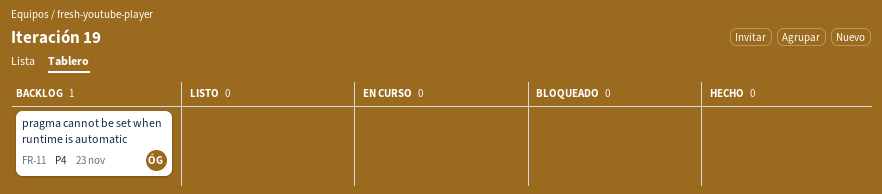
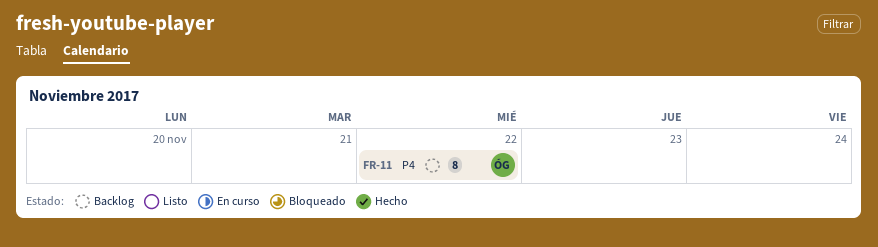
FR-11, due: Nov 23 -> Nov 22

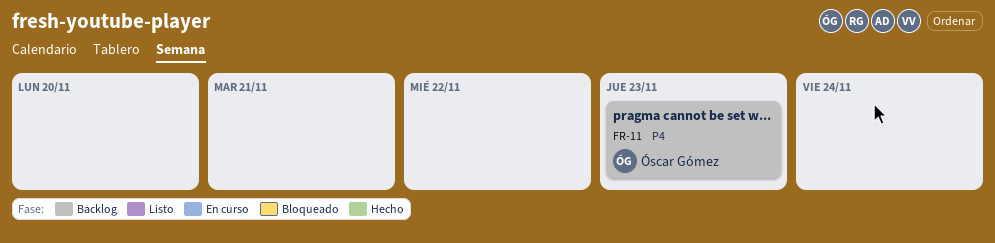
FR-11, due: Nov 22 -> Nov 23

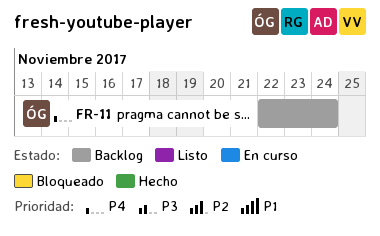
FR-11, due: Nov 23 -> Nov 24

